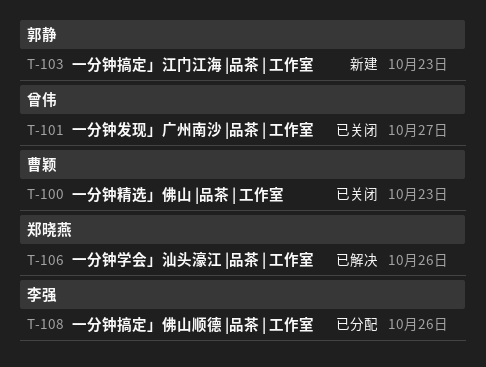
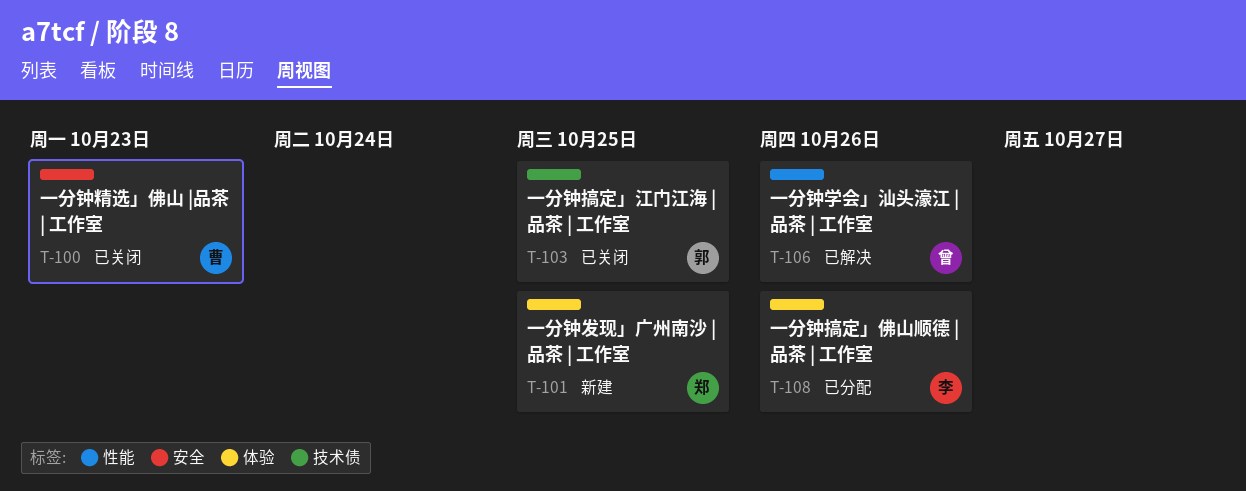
T-101, status: 已关闭 -> 新建
T-101, owner: 曾伟 -> 郑晓燕
T-101, due: Oct 27 -> Oct 25
T-103, status: 新建 -> 已关闭
T-103, due: Oct 23 -> Oct 25
T-106, owner: 郑晓燕 -> 曾伟

